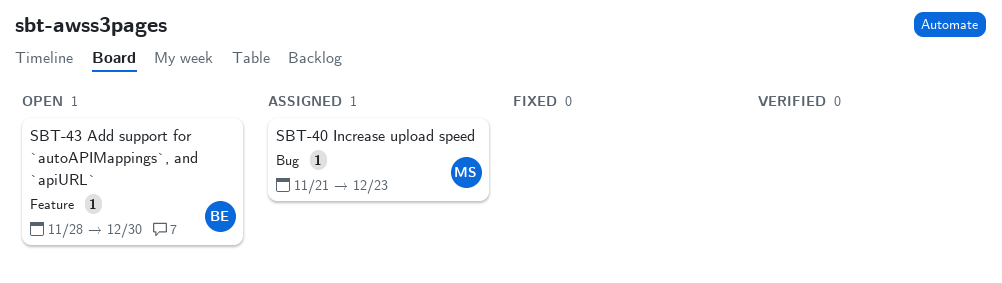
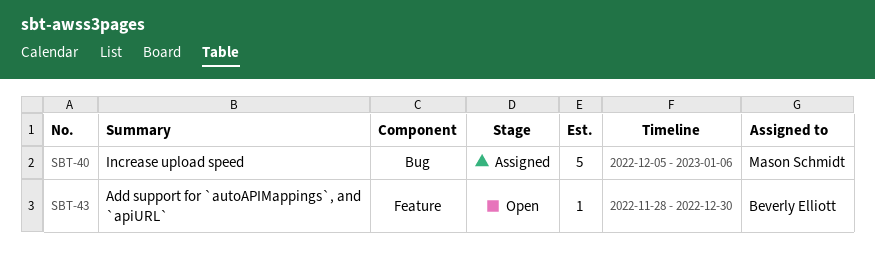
SBT-40, estimate: 1 -> 5
SBT-40, start: Nov 21 -> Dec 5
SBT-40, due: Dec 23 -> Jan 6

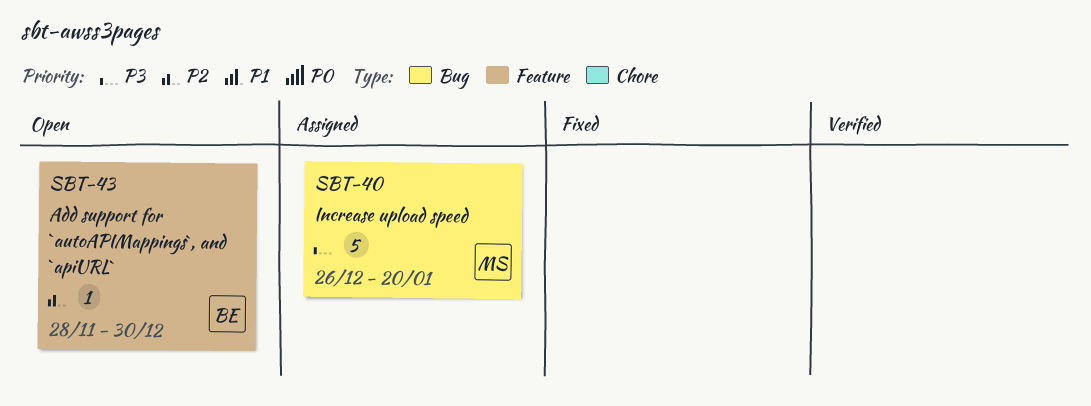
SBT-40, start: Dec 5 -> Dec 26
SBT-40, due: Jan 6 -> Jan 20

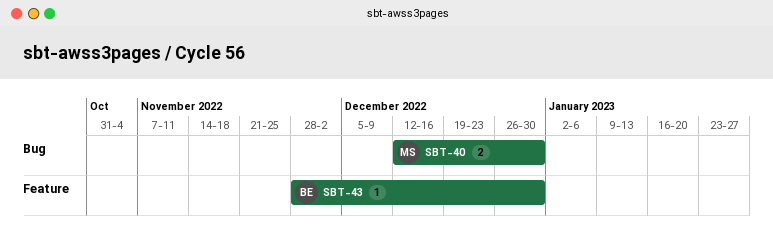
SBT-40, estimate: 5 -> 2
SBT-40, start: Dec 26 -> Dec 12
SBT-40, due: Jan 20 -> Dec 30

